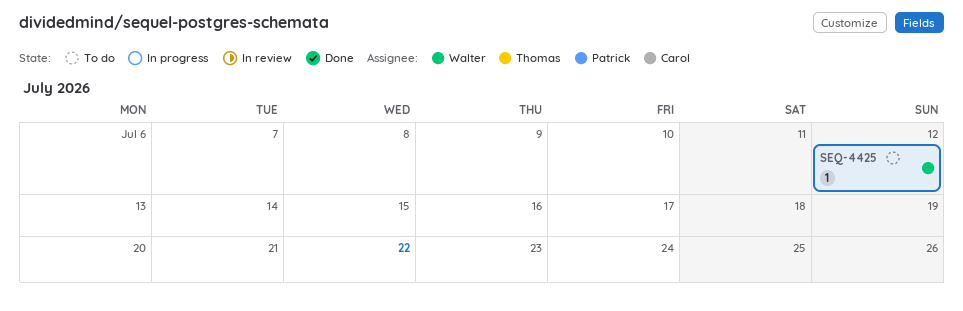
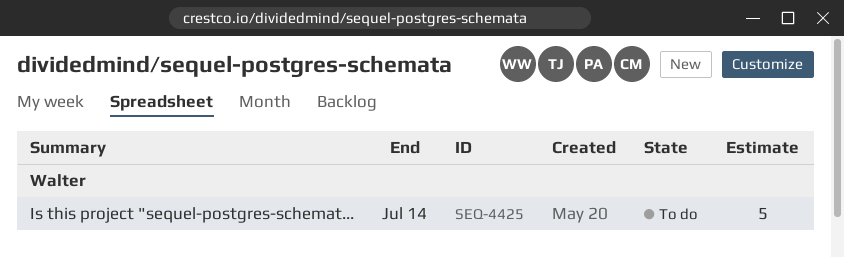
SEQ-4425, estimate: 1 -> 5
SEQ-4425, due: Jul 12 -> Jul 14

